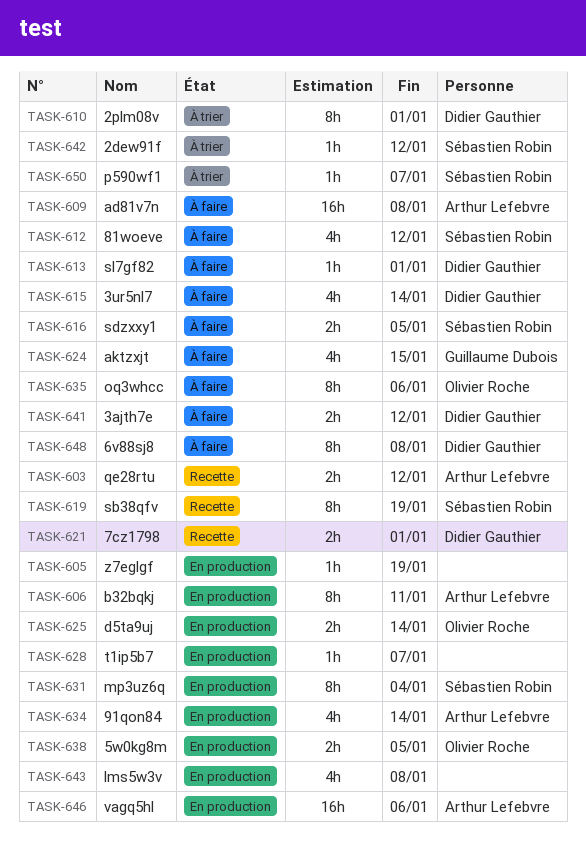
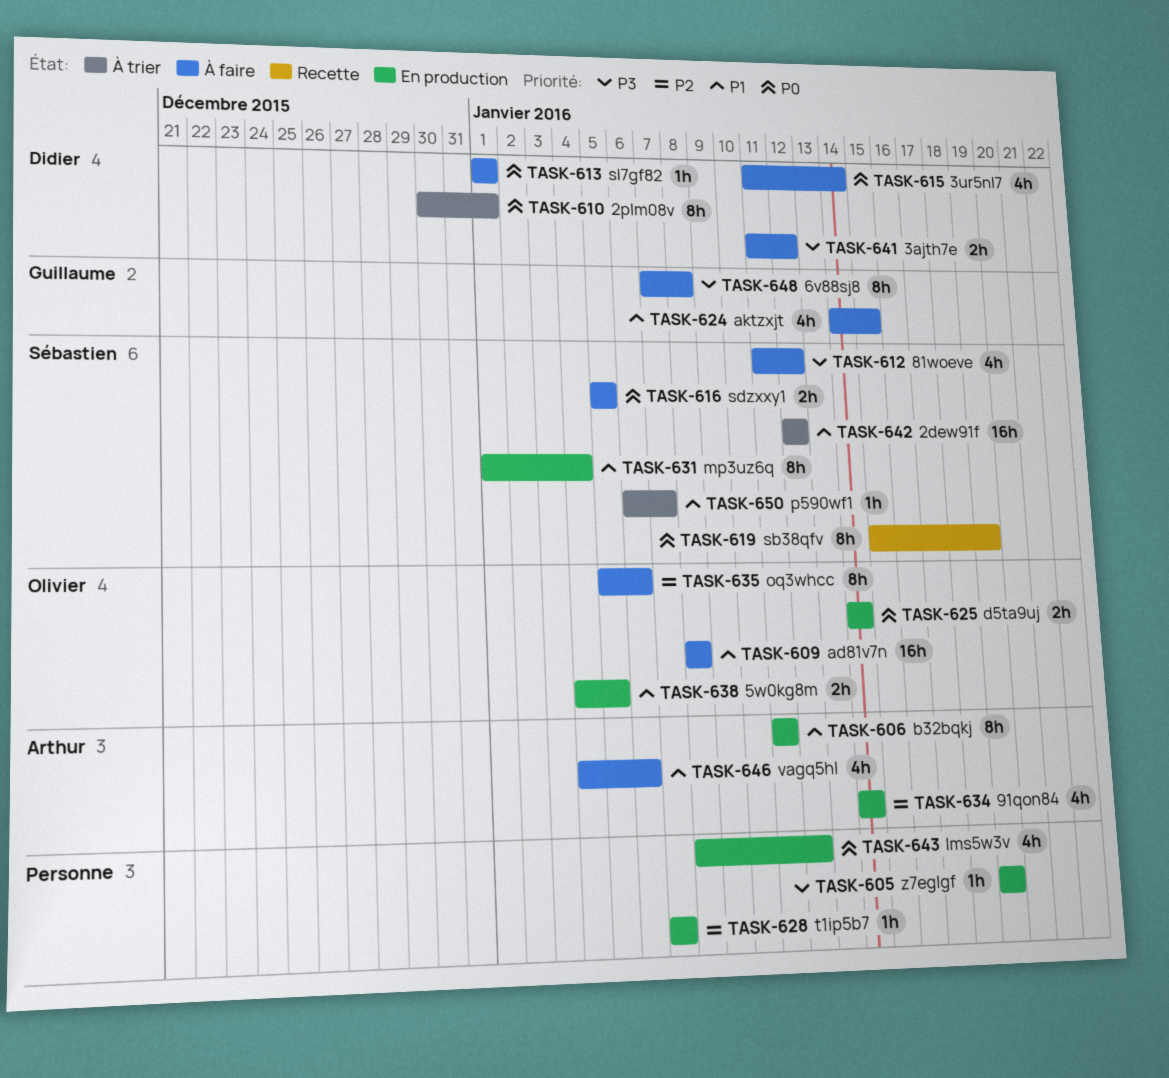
TASK-603: present -> none
TASK-609, owner: Arthur Lefebvre -> Olivier Roche
TASK-621: present -> none
TASK-642, estimate: 1h -> 16h
TASK-643, due: Jan 8 -> Jan 12
TASK-646, status: En production -> À faire
TASK-646, estimate: 16h -> 4h
TASK-648, owner: Didier Gauthier -> Guillaume Dubois

